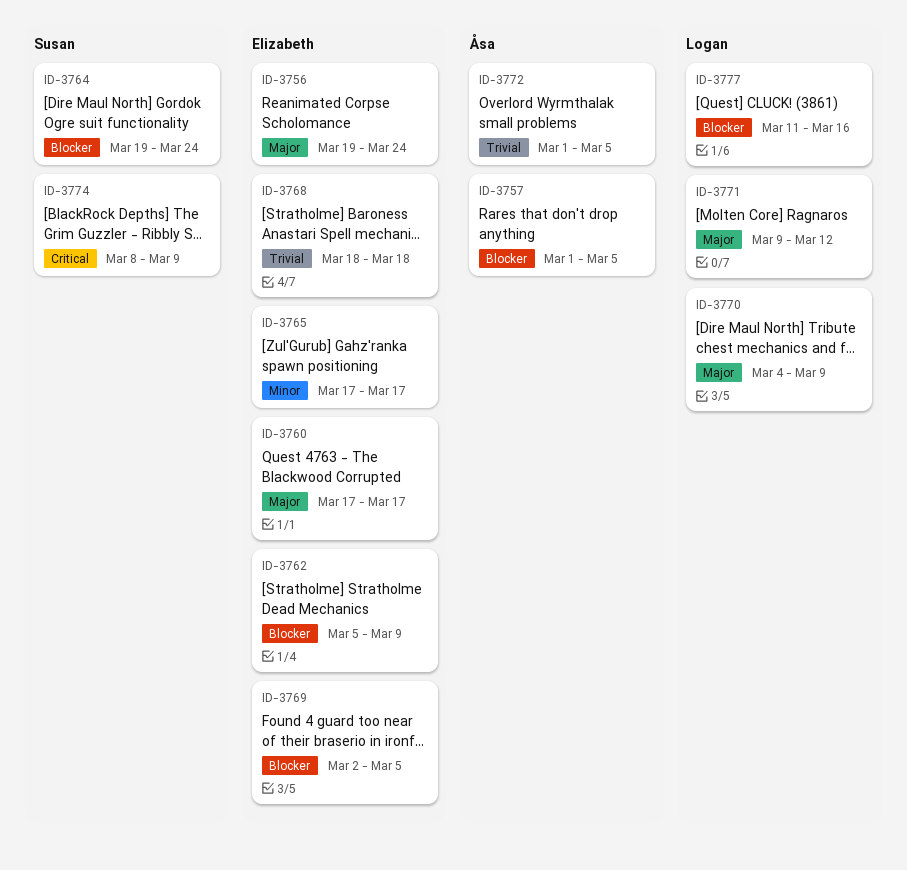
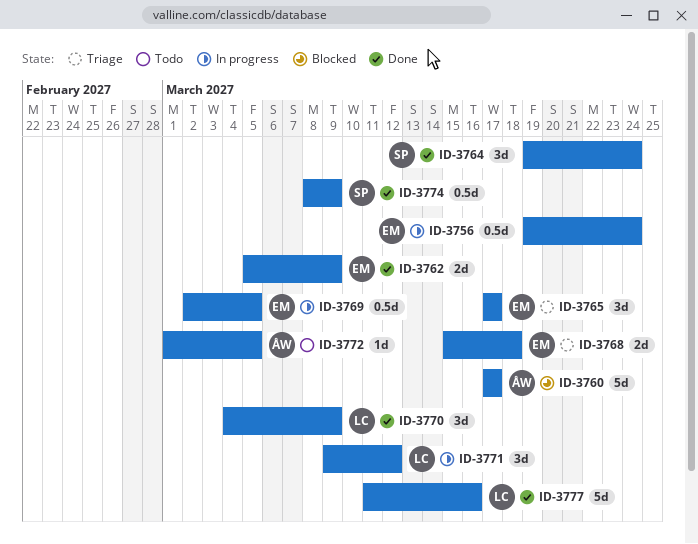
ID-3757: present -> none
ID-3760, owner: Elizabeth -> Åsa
ID-3768, start: Mar 18 -> Mar 15

